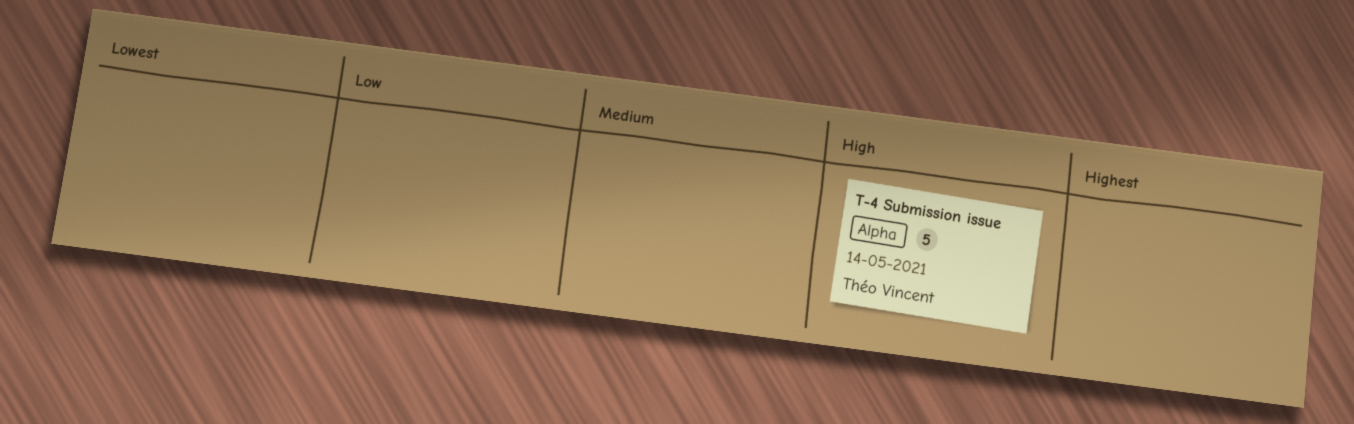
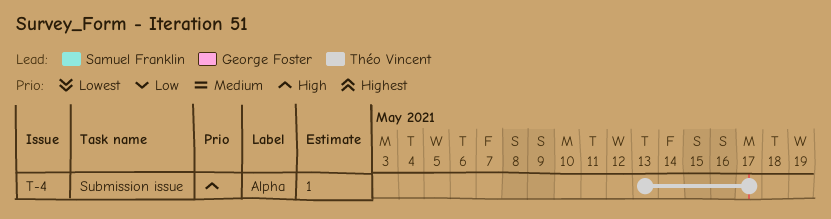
T-4, estimate: 5 -> 1
T-4, due: May 14 -> May 17

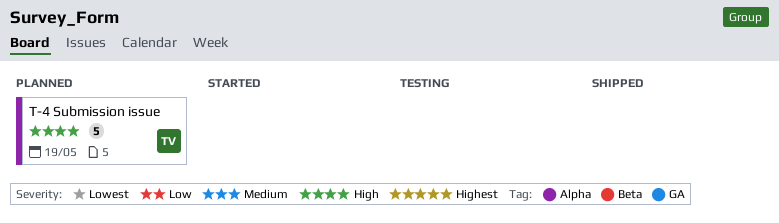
T-4, estimate: 1 -> 5
T-4, due: May 17 -> May 19

